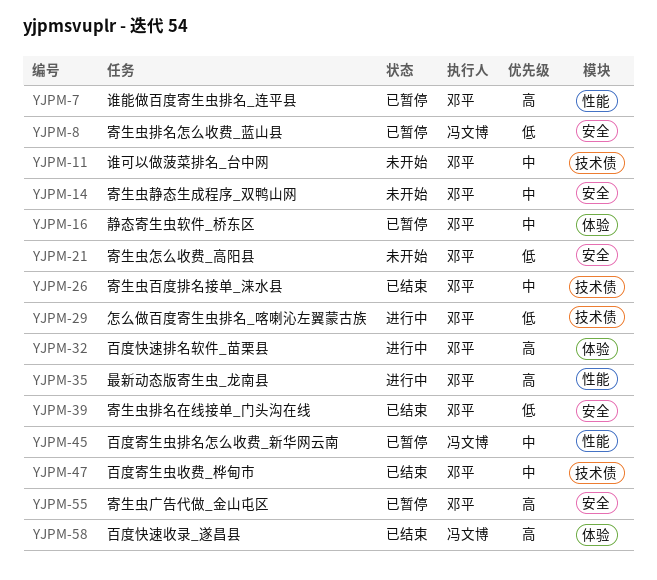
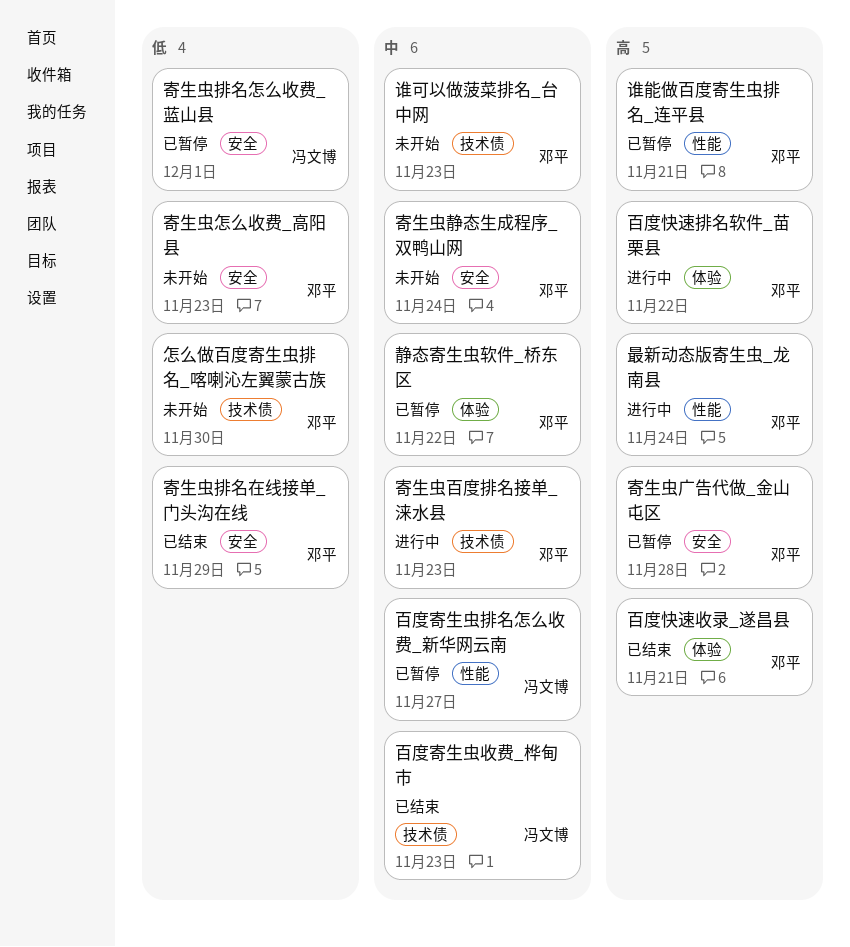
寄生虫百度排名接单_涞水县, status: 已结束 -> 进行中
怎么做百度寄生虫排名_喀喇沁左翼蒙古族, status: 进行中 -> 未开始
百度寄生虫收费_桦甸市, owner: 邓平 -> 冯文博
百度快速收录_遂昌县, owner: 冯文博 -> 邓平

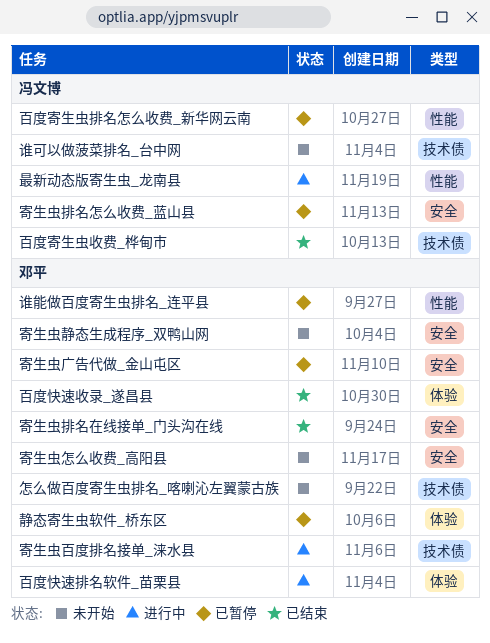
最新动态版寄生虫_龙南县, owner: 邓平 -> 冯文博
谁可以做菠菜排名_台中网, owner: 邓平 -> 冯文博

